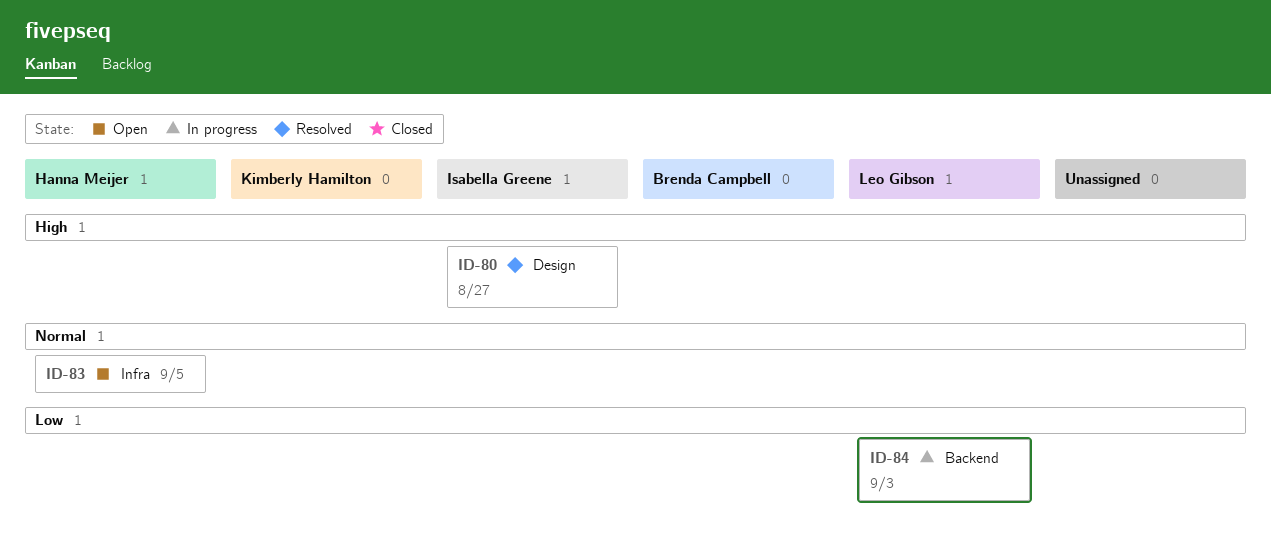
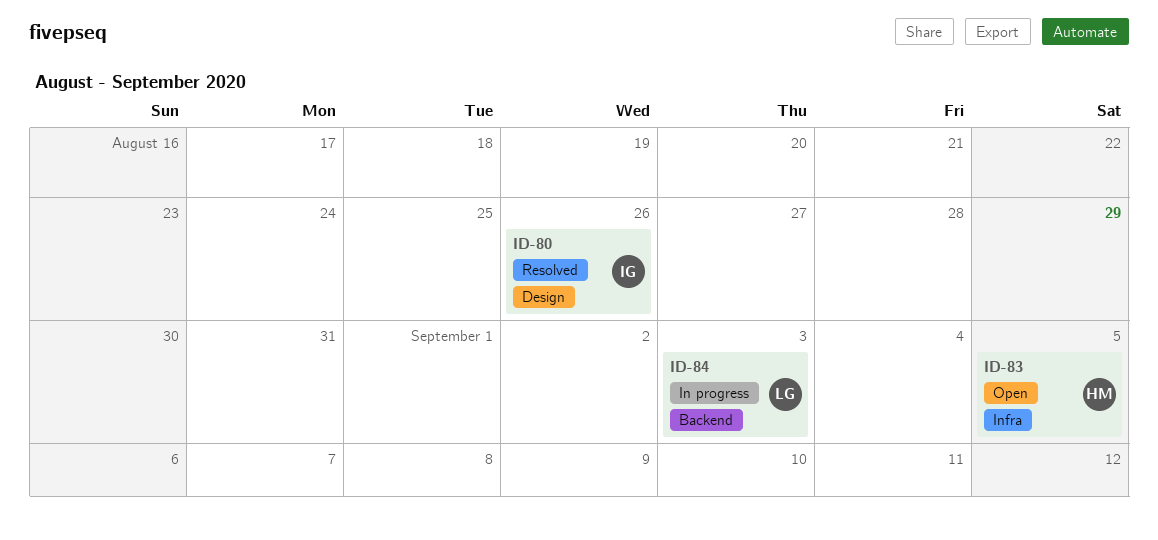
ID-80, due: Aug 27 -> Aug 26

